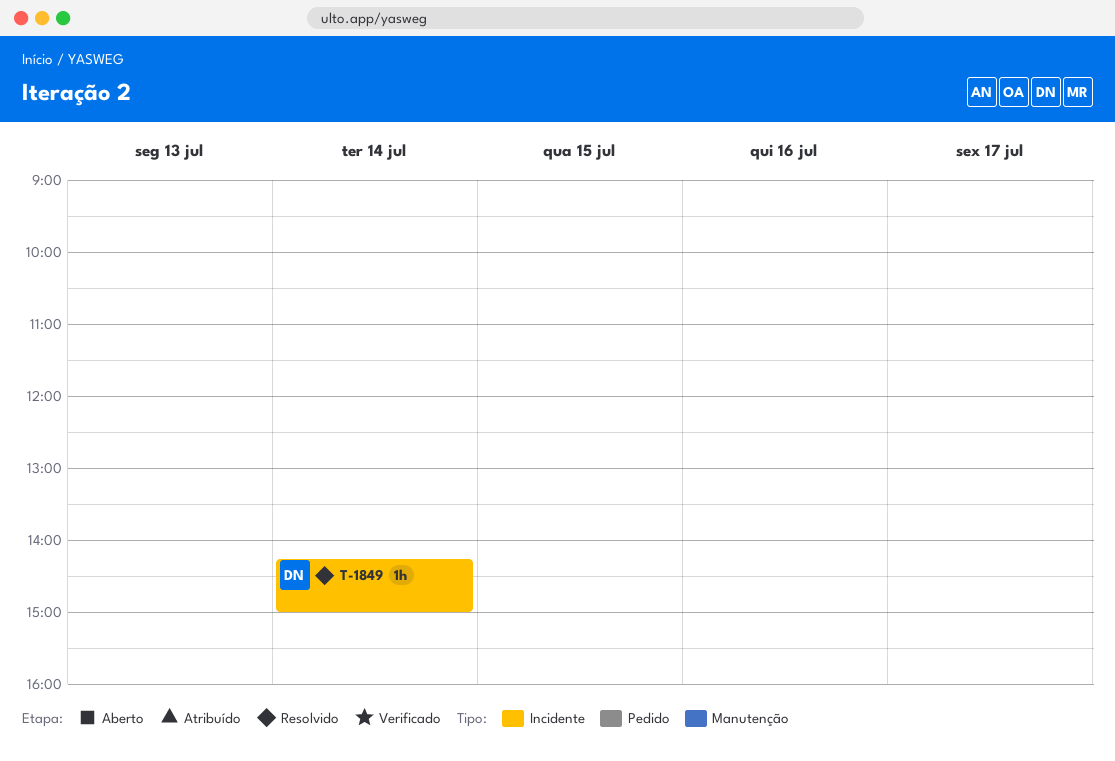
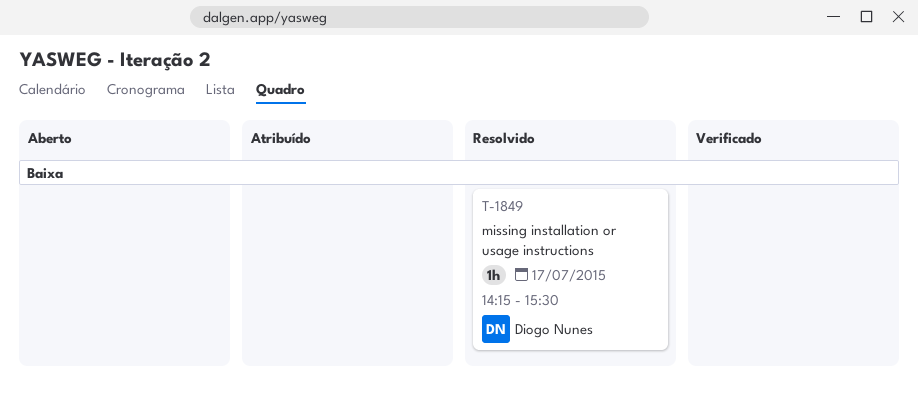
T-1849, day: Jul 14 -> Jul 17
T-1849, ends: 15:00 -> 15:30

